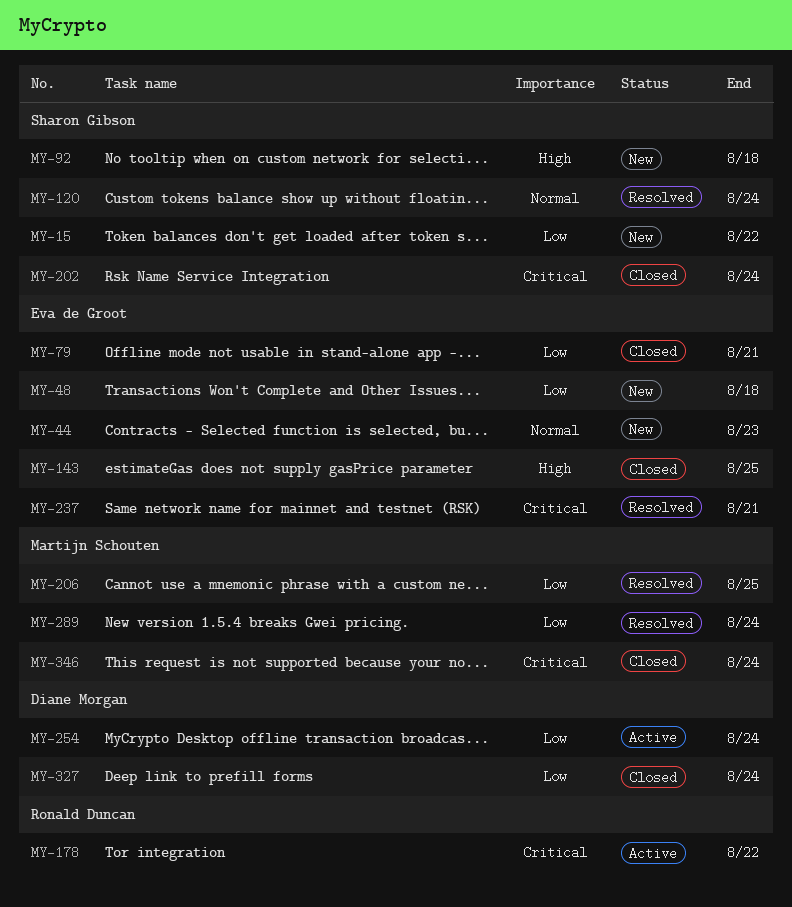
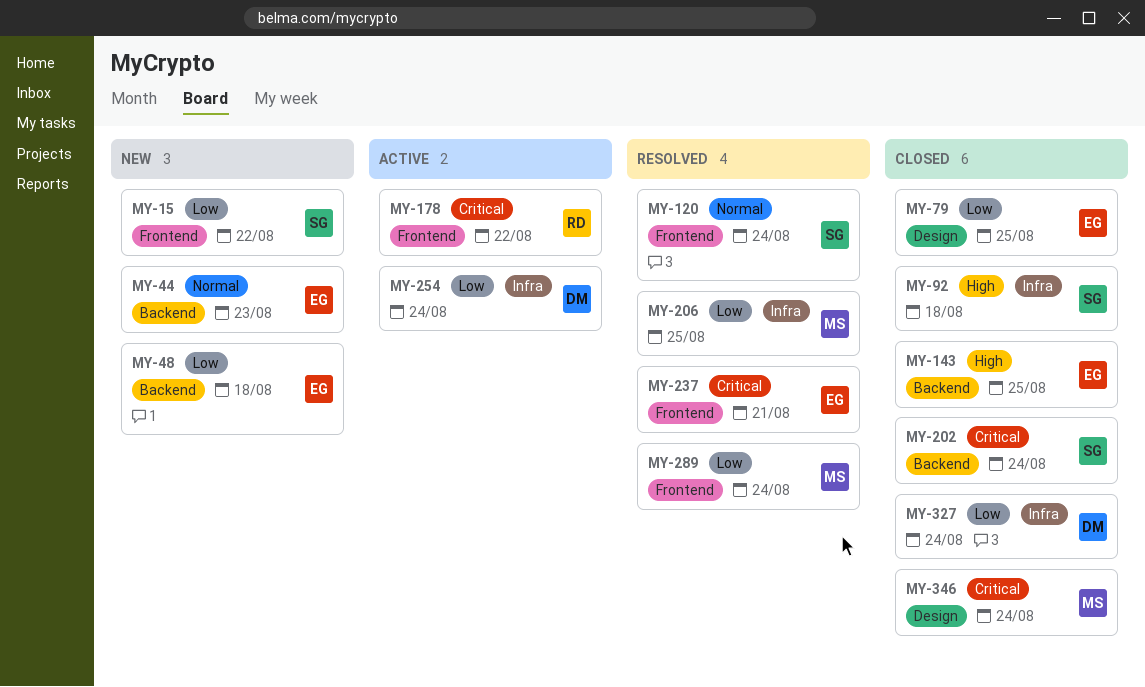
MY-79, due: Aug 21 -> Aug 25
MY-92, status: New -> Closed

